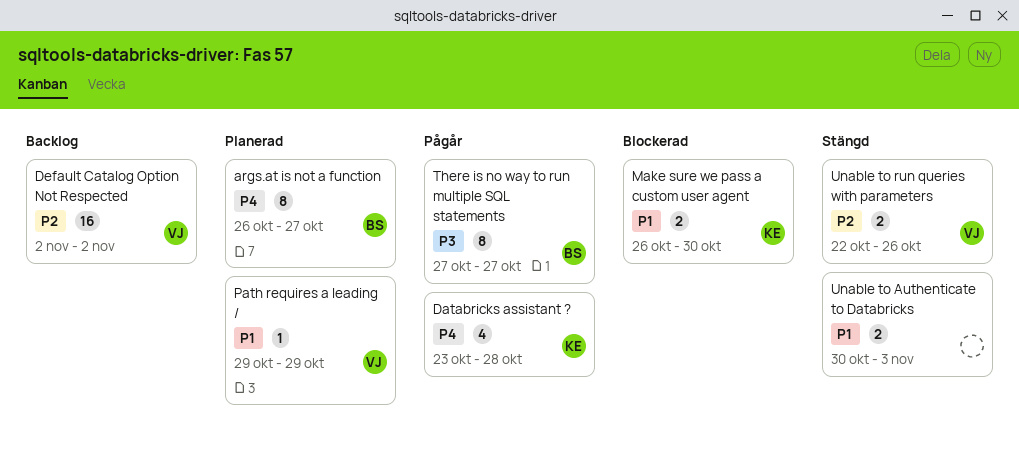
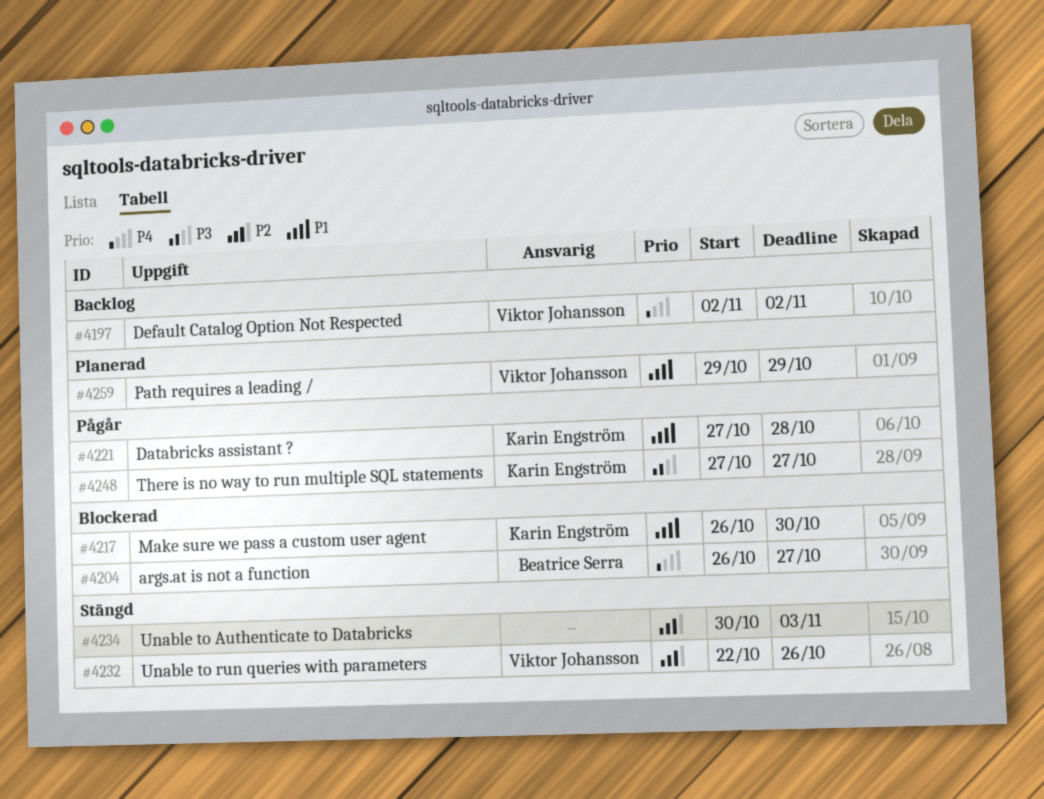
args.at is not a function, status: Planerad -> Blockerad
Databricks assistant ?, priority: P4 -> P1
Databricks assistant ?, start: Oct 23 -> Oct 27
Default Catalog Option Not Respected, priority: P2 -> P4
There is no way to run multiple SQL statements, owner: Beatrice Serra -> Karin Engström
Unable to Authenticate to Databricks, priority: P1 -> P2

